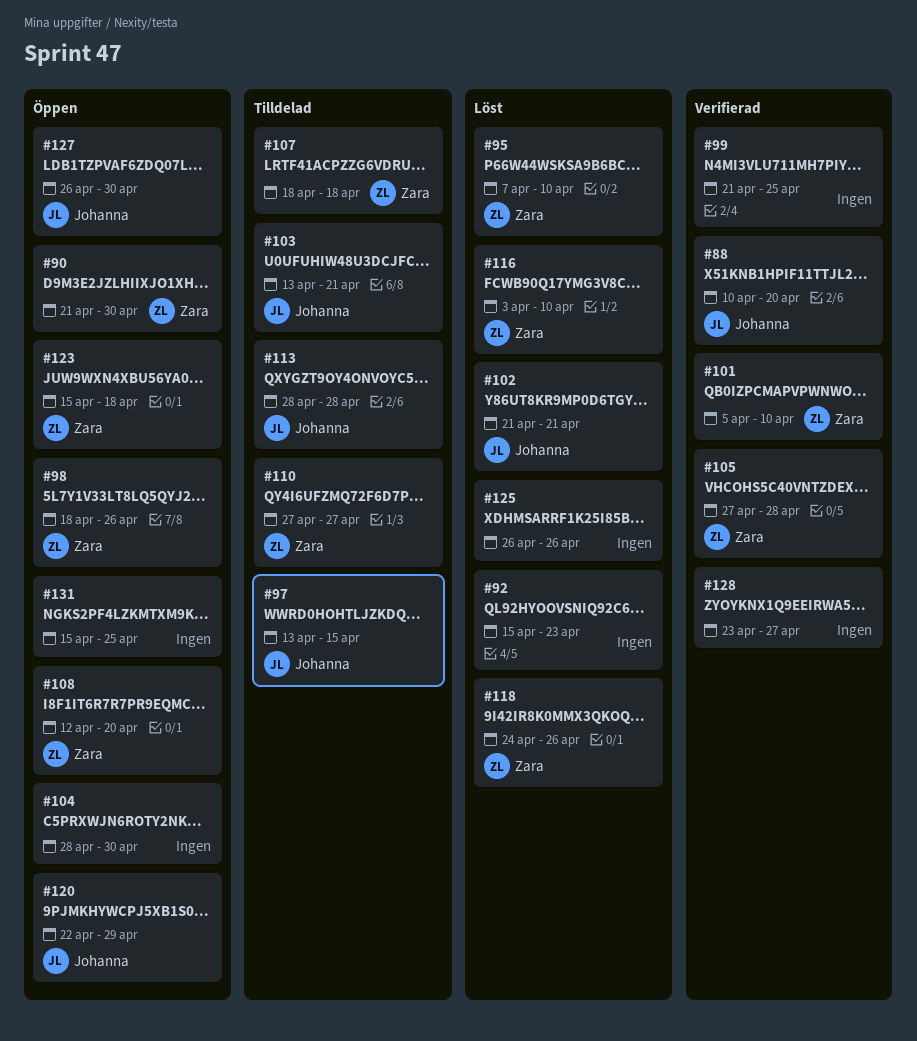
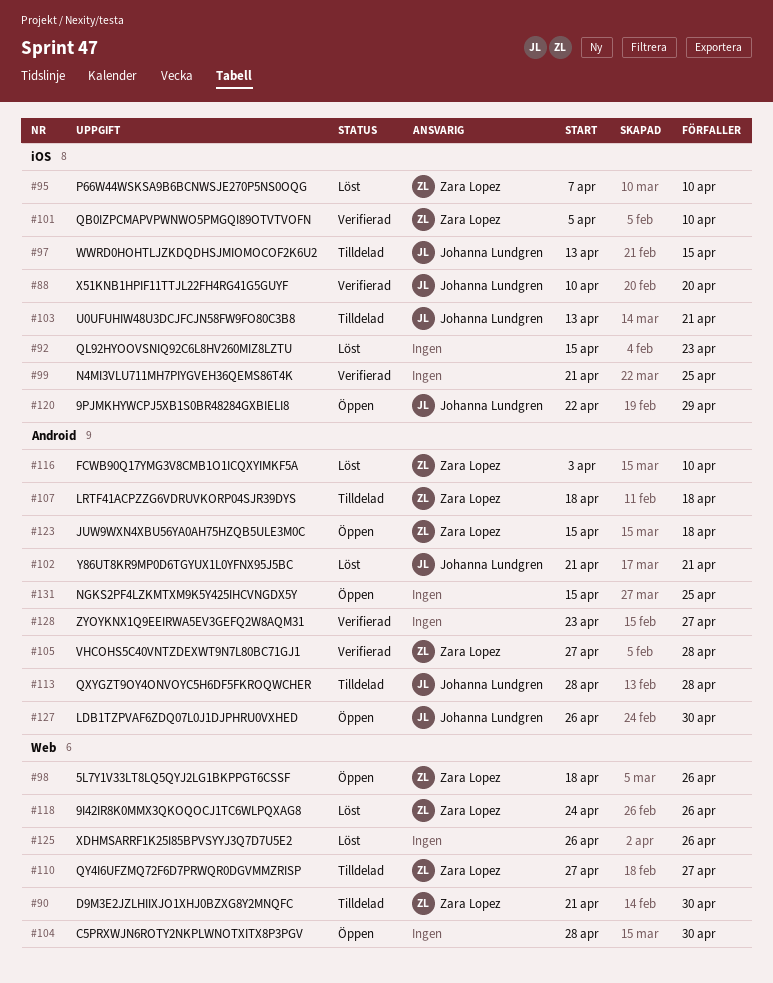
#90, status: Öppen -> Tilldelad
#108: present -> none

